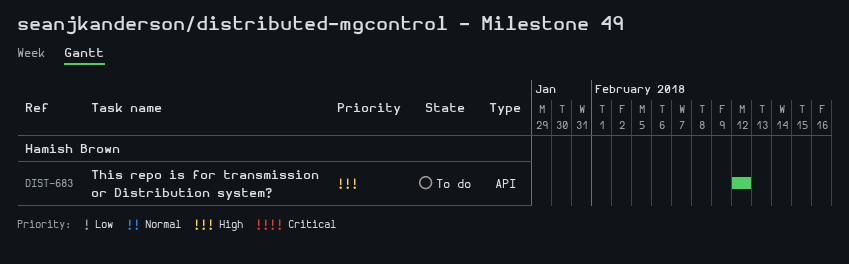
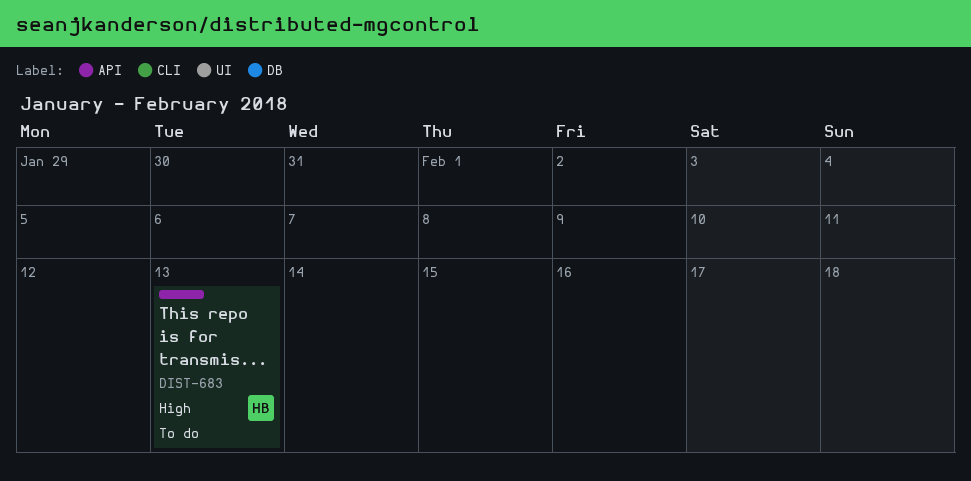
DIST-683, due: Feb 12 -> Feb 13

